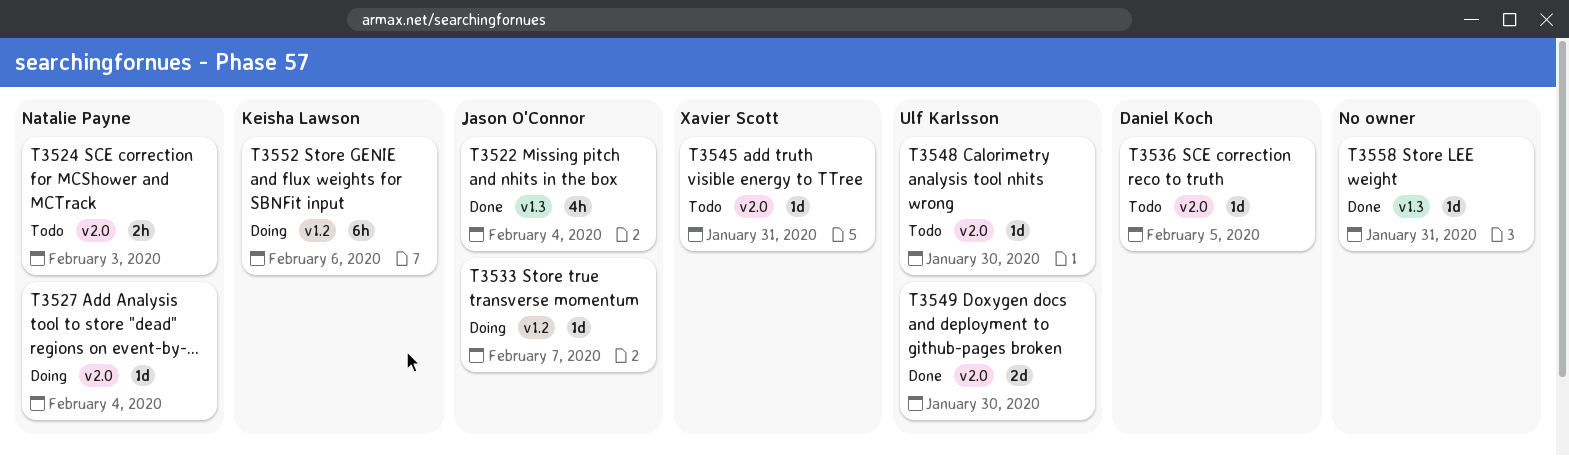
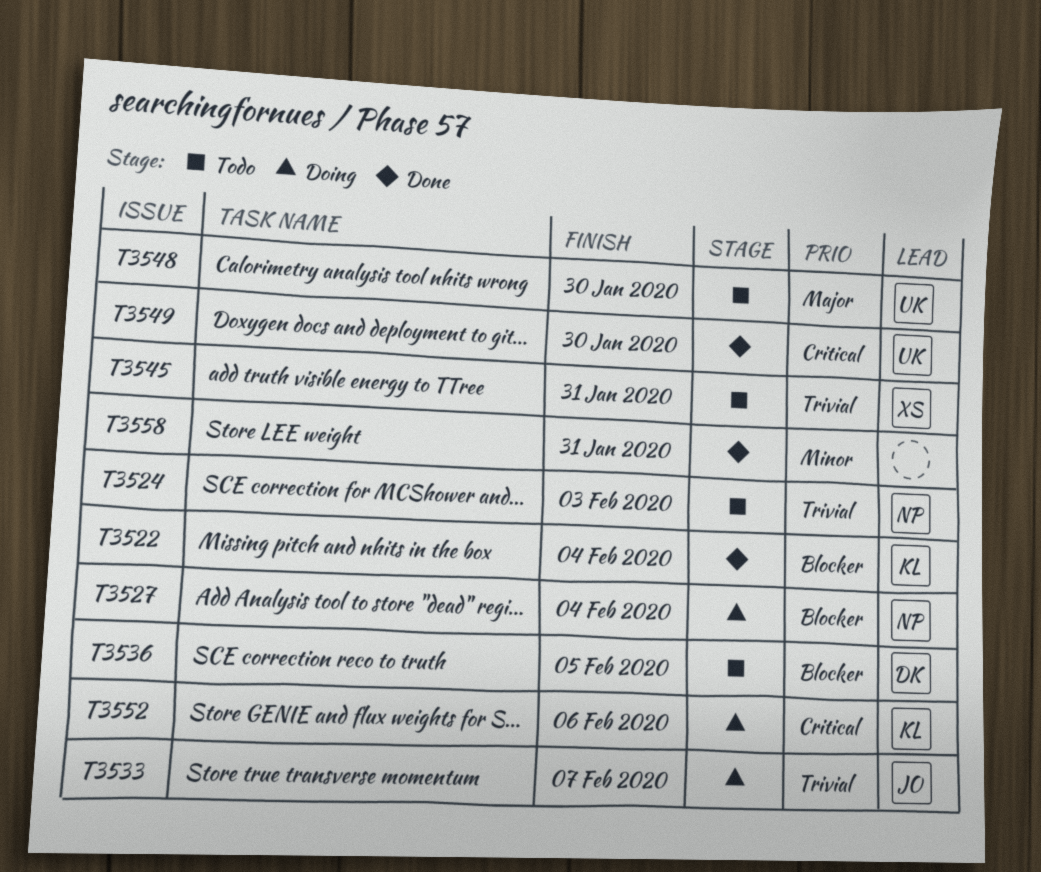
T3522, owner: Jason O'Connor -> Keisha Lawson

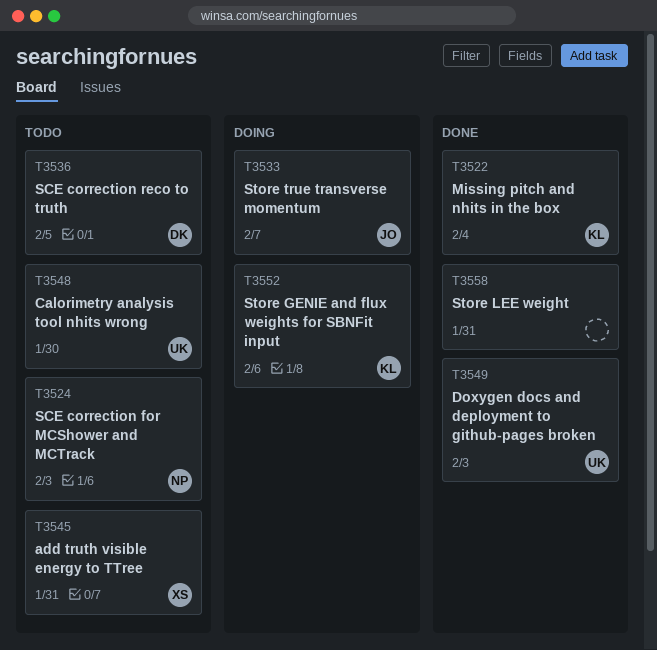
T3527: present -> none
T3549, due: Jan 30 -> Feb 3

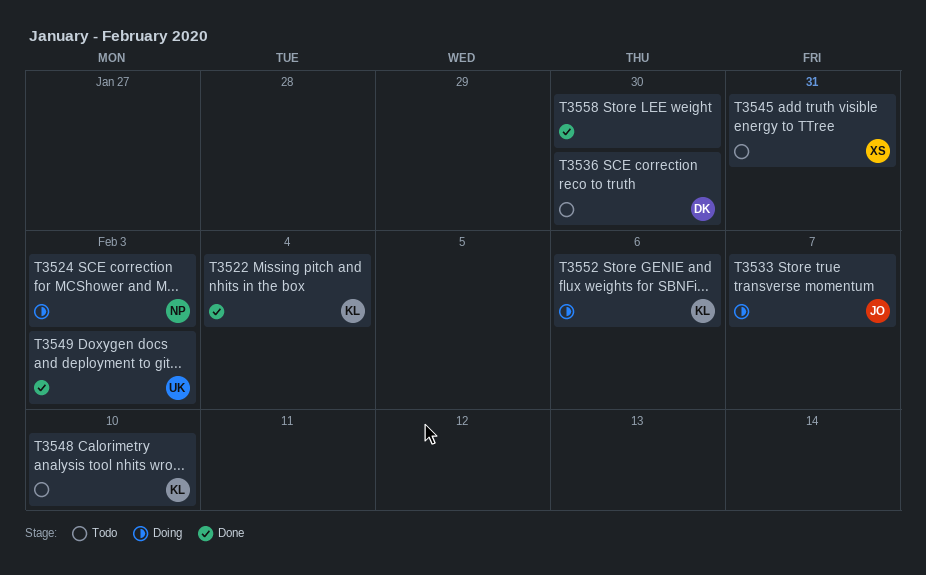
T3524, status: Todo -> Doing
T3536, due: Feb 5 -> Jan 30
T3548, owner: UK -> KL
T3548, due: Jan 30 -> Feb 10
T3558, due: Jan 31 -> Jan 30

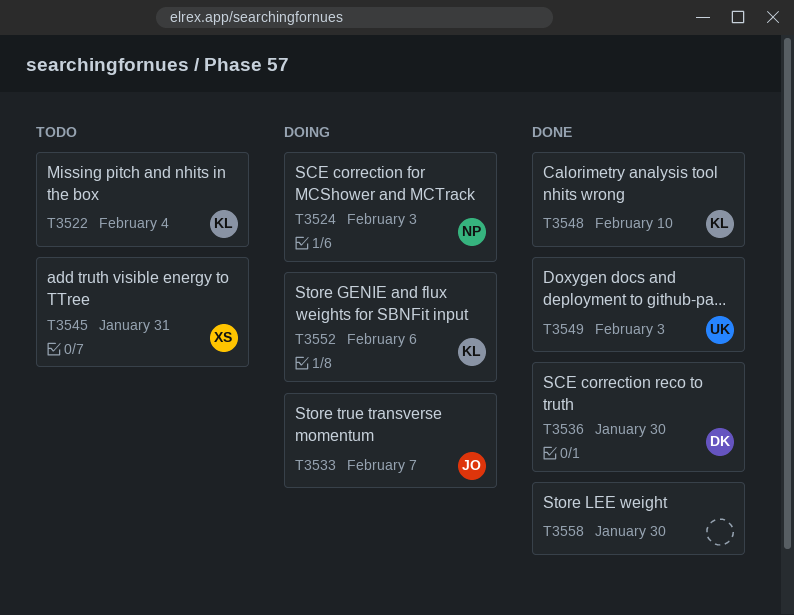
T3522, status: Done -> Todo
T3536, status: Todo -> Done
T3548, status: Todo -> Done

